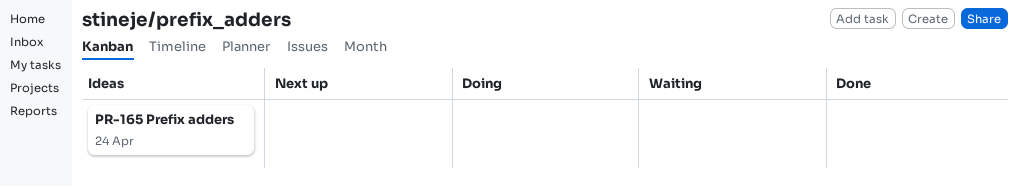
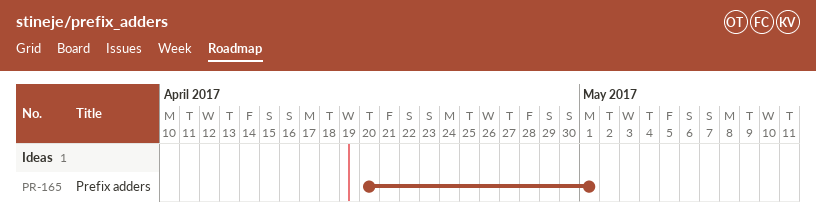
PR-165, due: Apr 24 -> May 1

